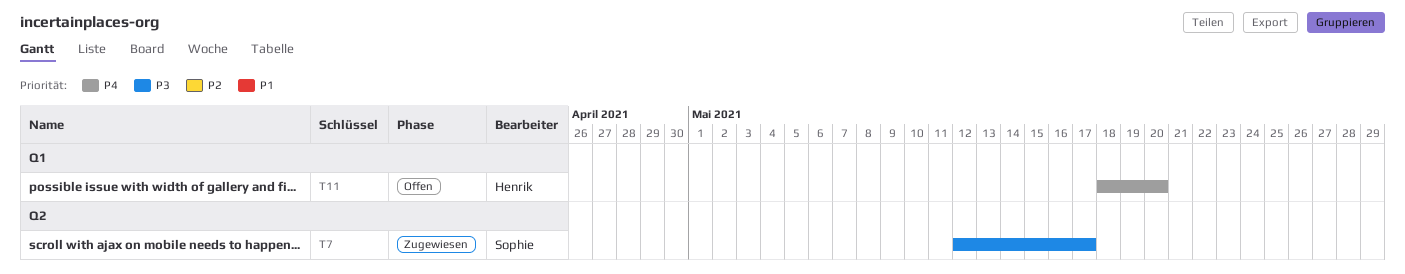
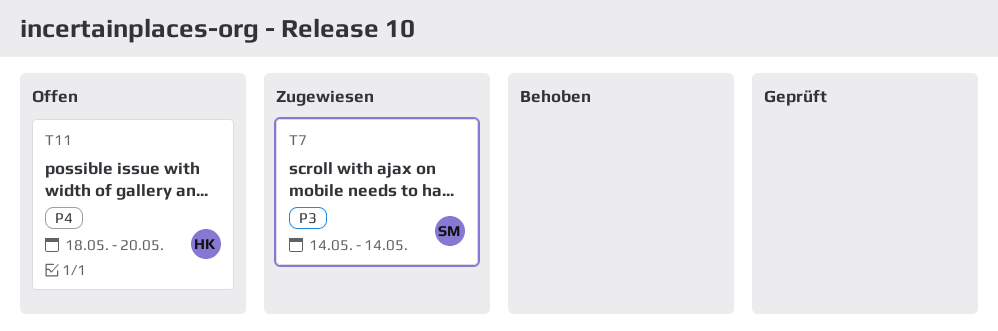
T7, start: May 12 -> May 14
T7, due: May 17 -> May 14

